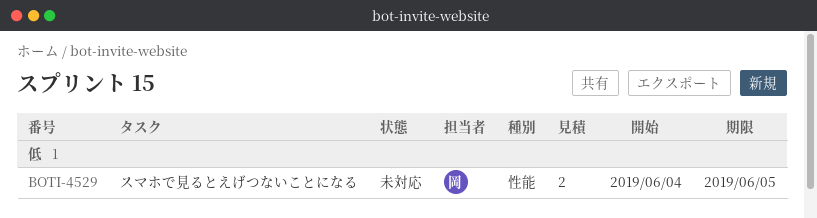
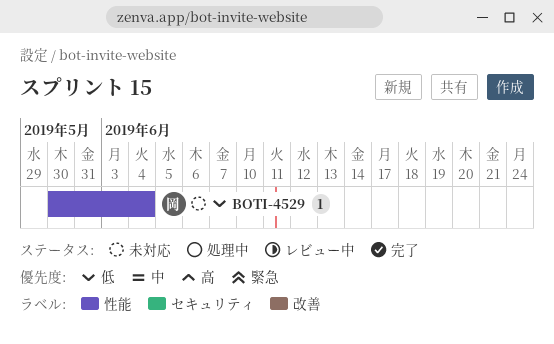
BOTI-4529, estimate: 2 -> 1
BOTI-4529, start: Jun 4 -> May 30
BOTI-4529, due: Jun 5 -> Jun 4

